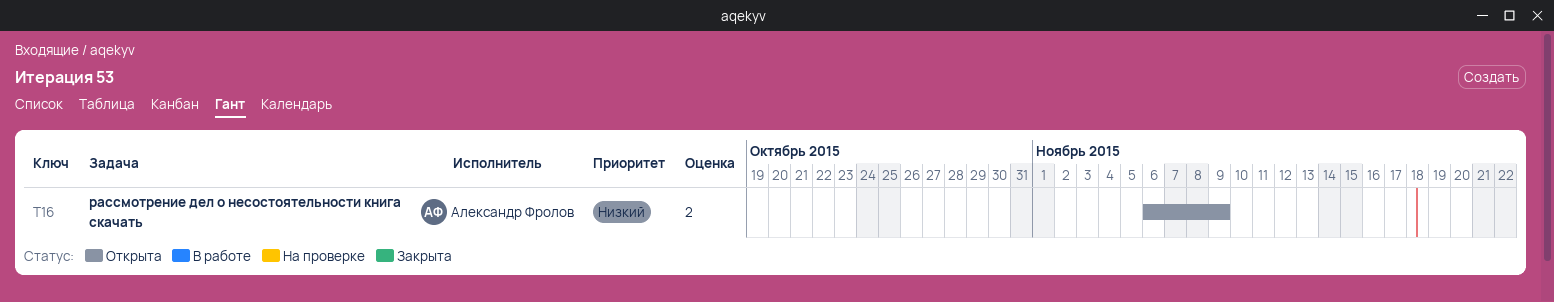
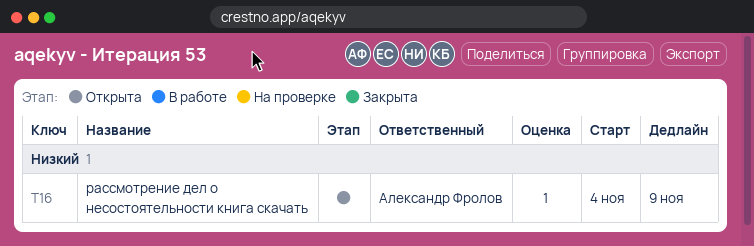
T16, estimate: 2 -> 1
T16, start: Nov 6 -> Nov 4

